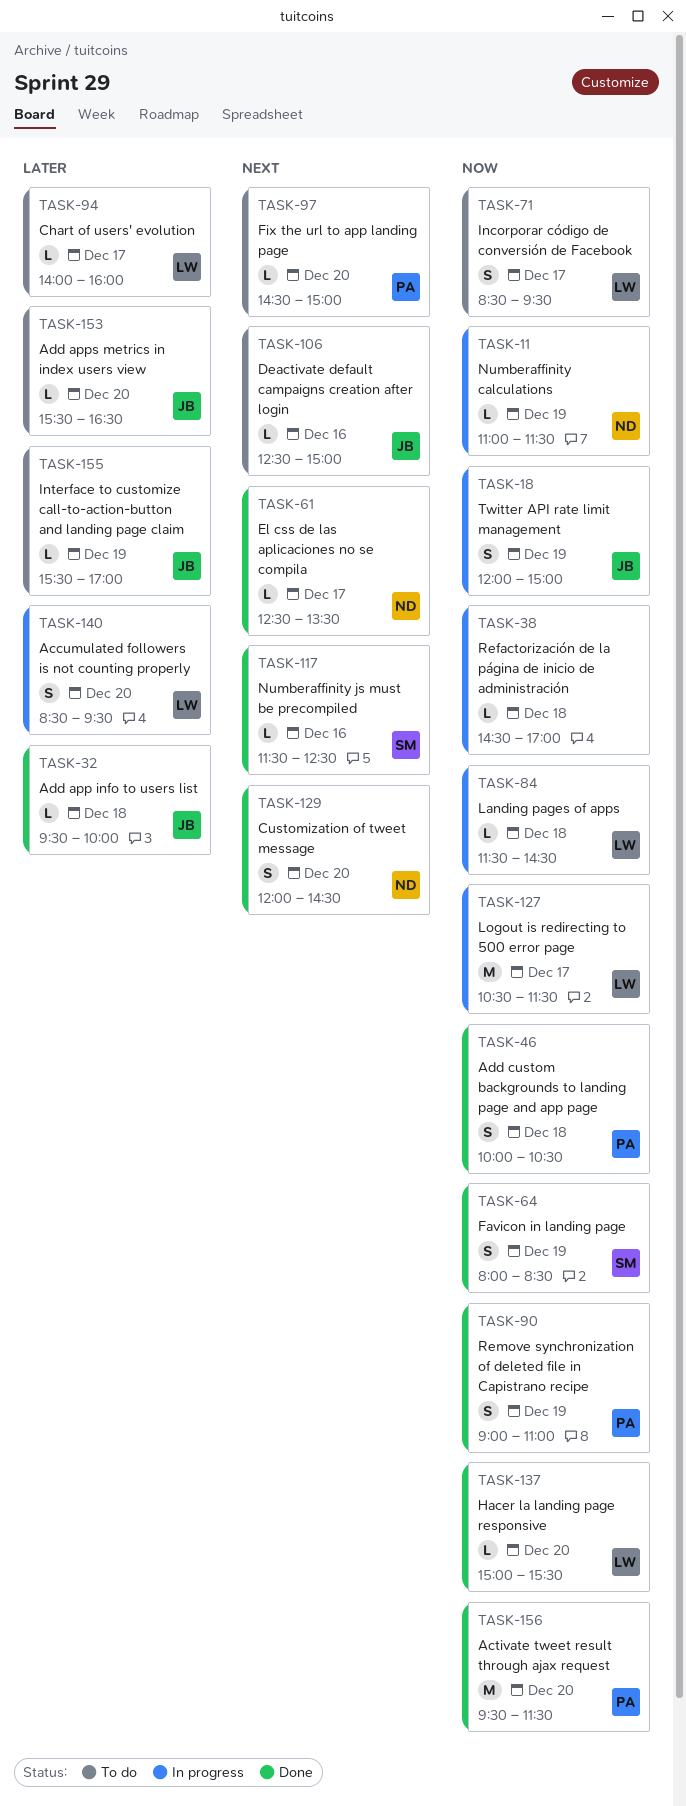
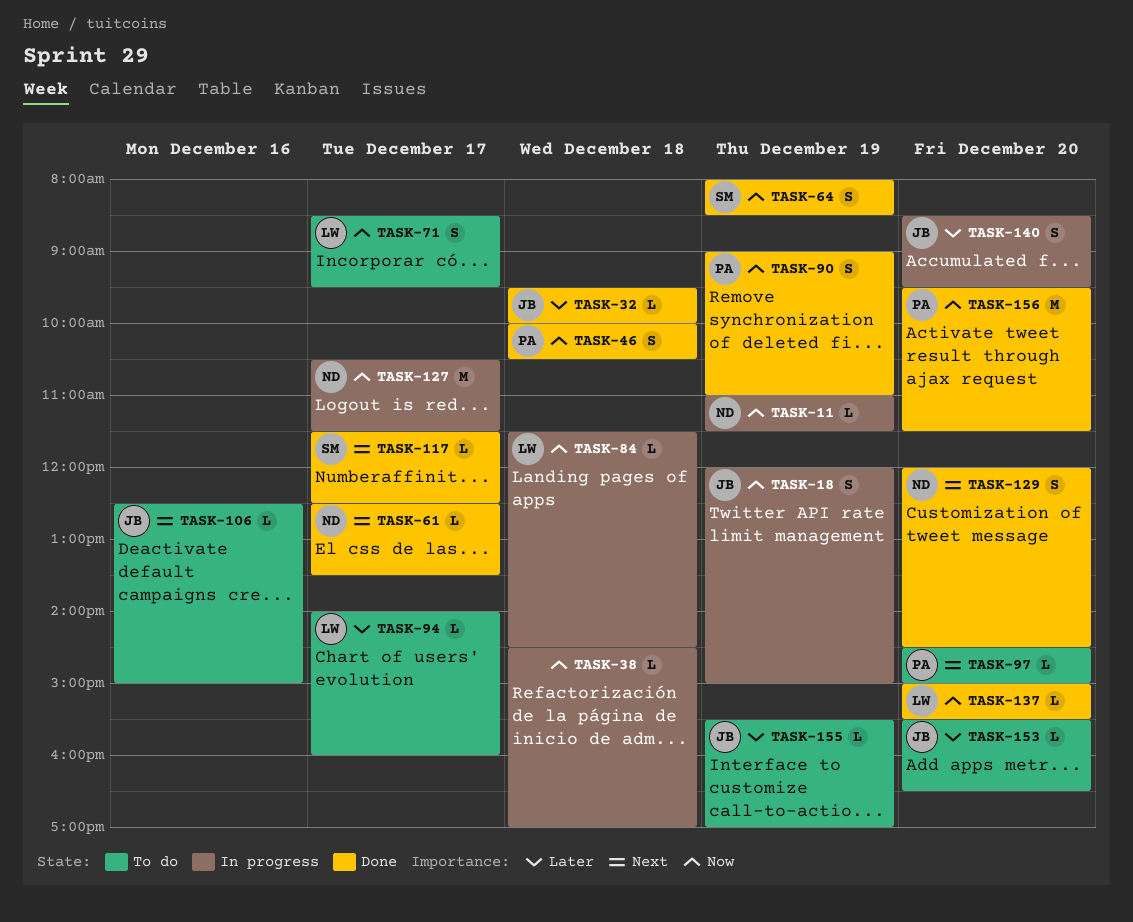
TASK-117, day: Dec 16 -> Dec 17
TASK-127, owner: LW -> ND
TASK-140, owner: LW -> JB

